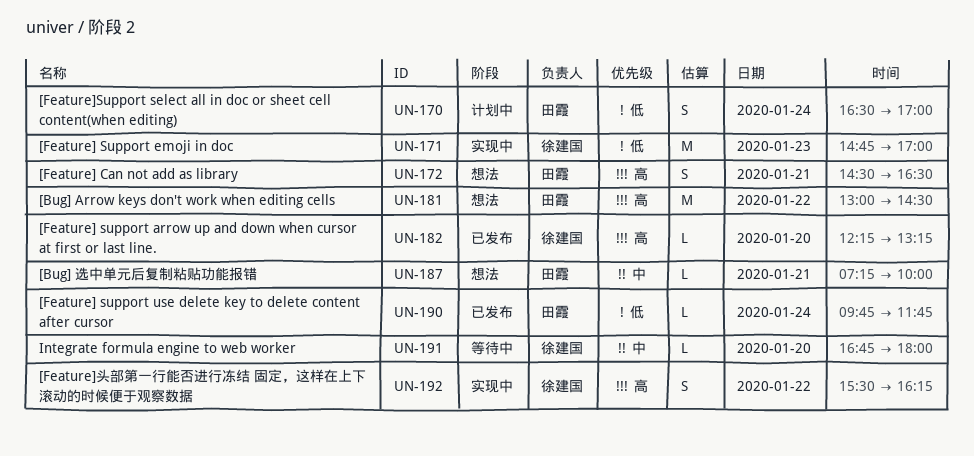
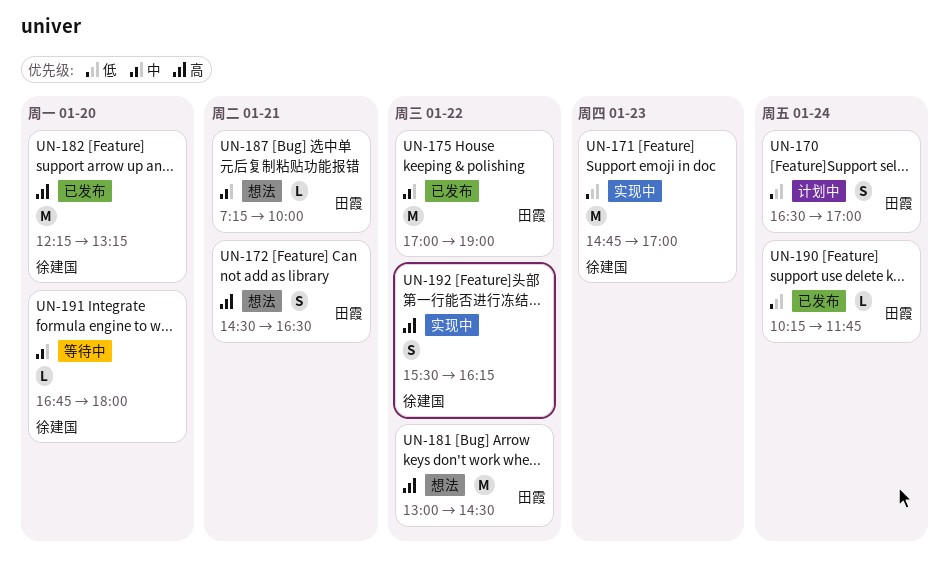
UN-175: none -> present
UN-182, estimate: L -> M
UN-190, begins: 09:45 -> 10:15

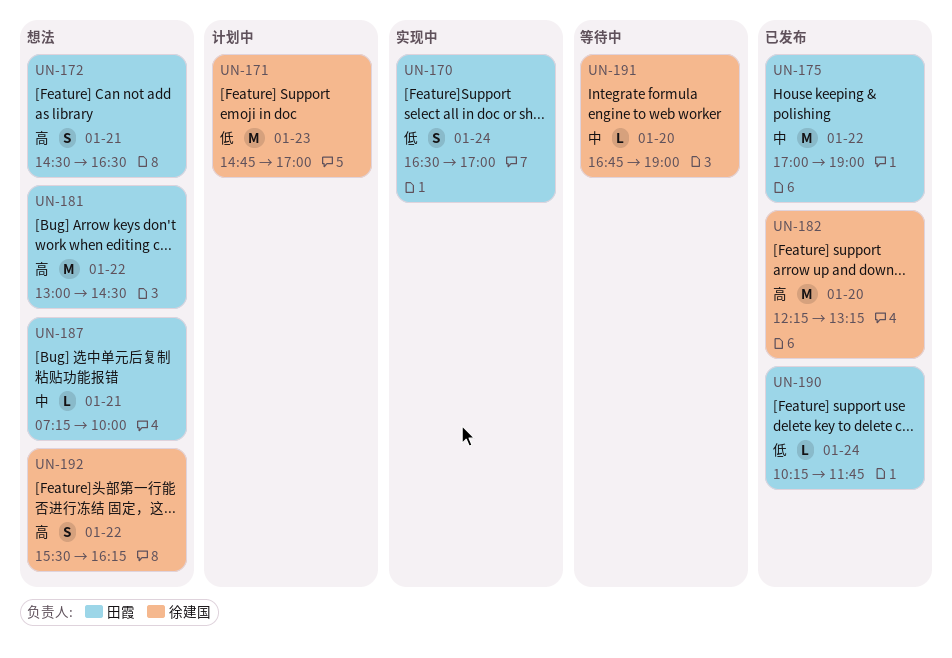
UN-170, status: 计划中 -> 实现中
UN-171, status: 实现中 -> 计划中
UN-191, ends: 18:00 -> 19:00
UN-192, status: 实现中 -> 想法

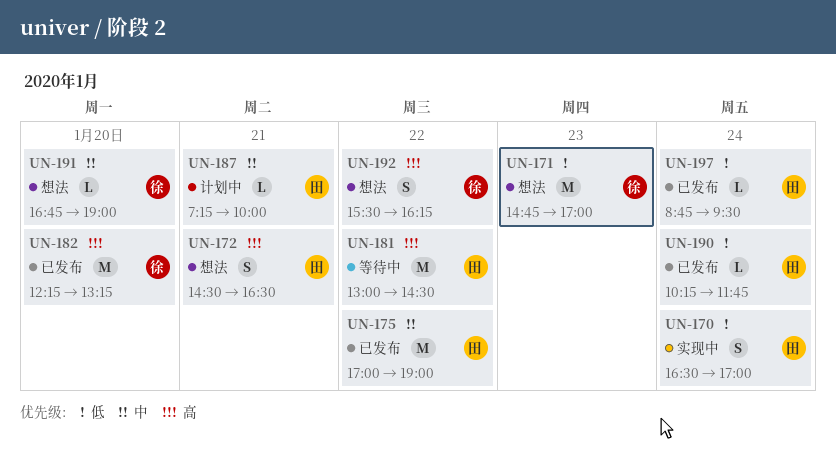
UN-171, status: 计划中 -> 想法
UN-181, status: 想法 -> 等待中
UN-187, status: 想法 -> 计划中
UN-191, status: 等待中 -> 想法
UN-197: none -> present

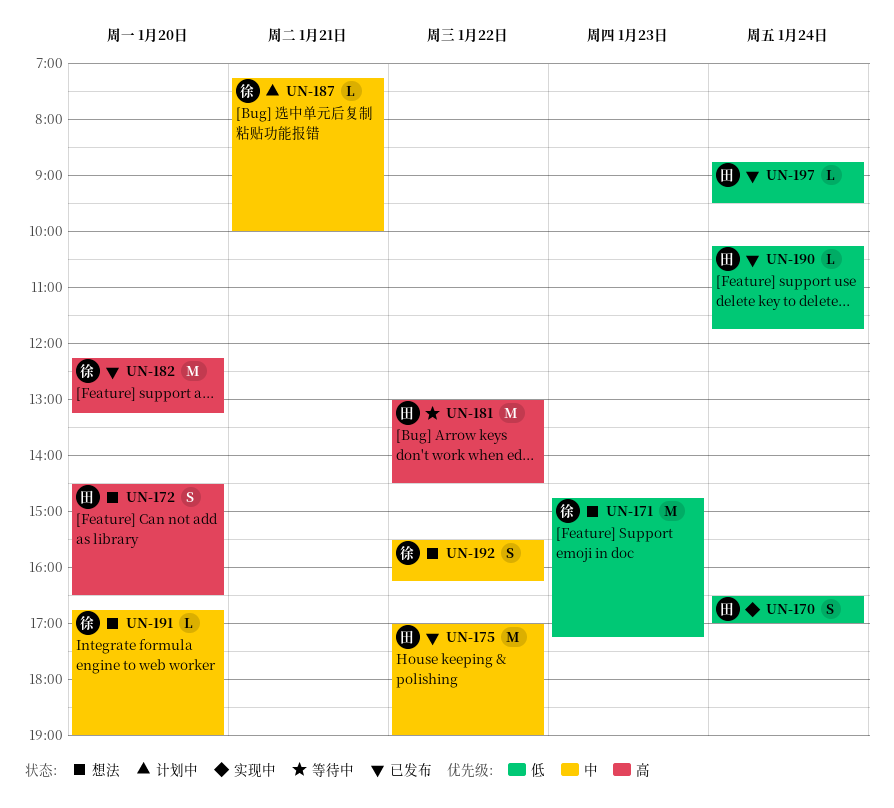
UN-171, ends: 17:00 -> 17:15
UN-172, day: Jan 21 -> Jan 20
UN-187, owner: 田 -> 徐
UN-192, priority: 高 -> 中

